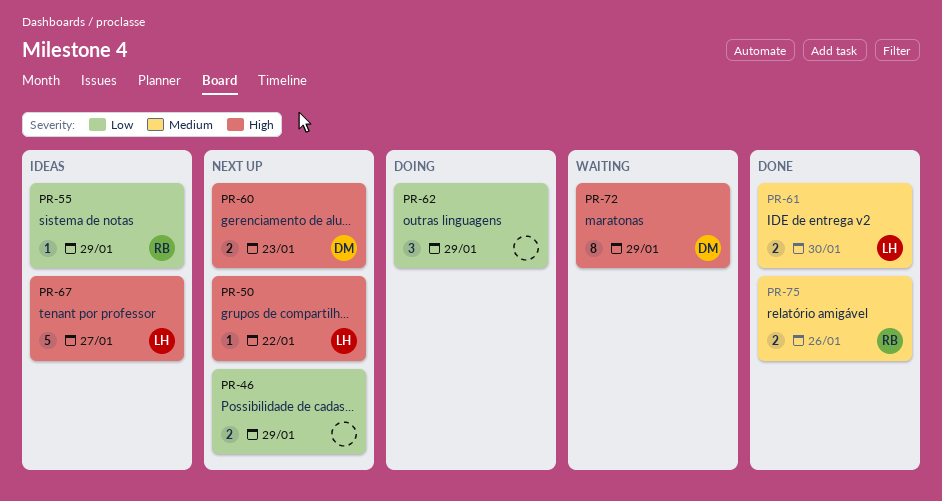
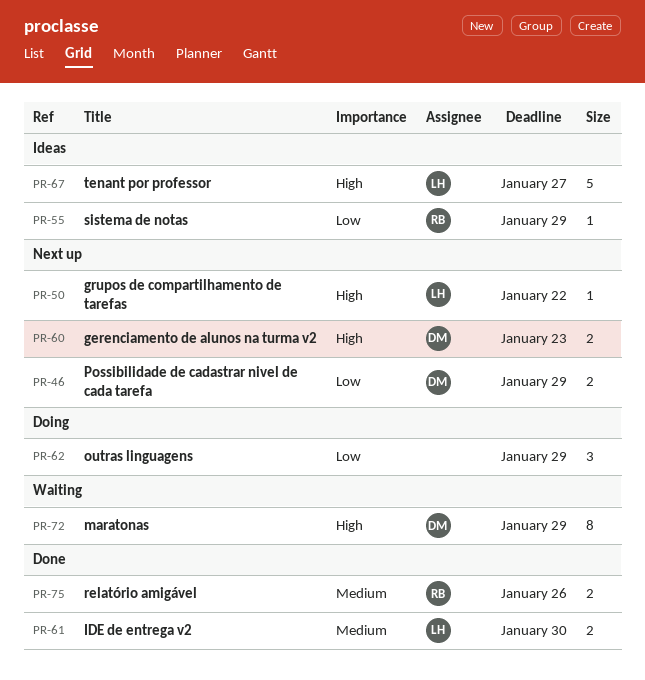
PR-46, owner: none -> DM

